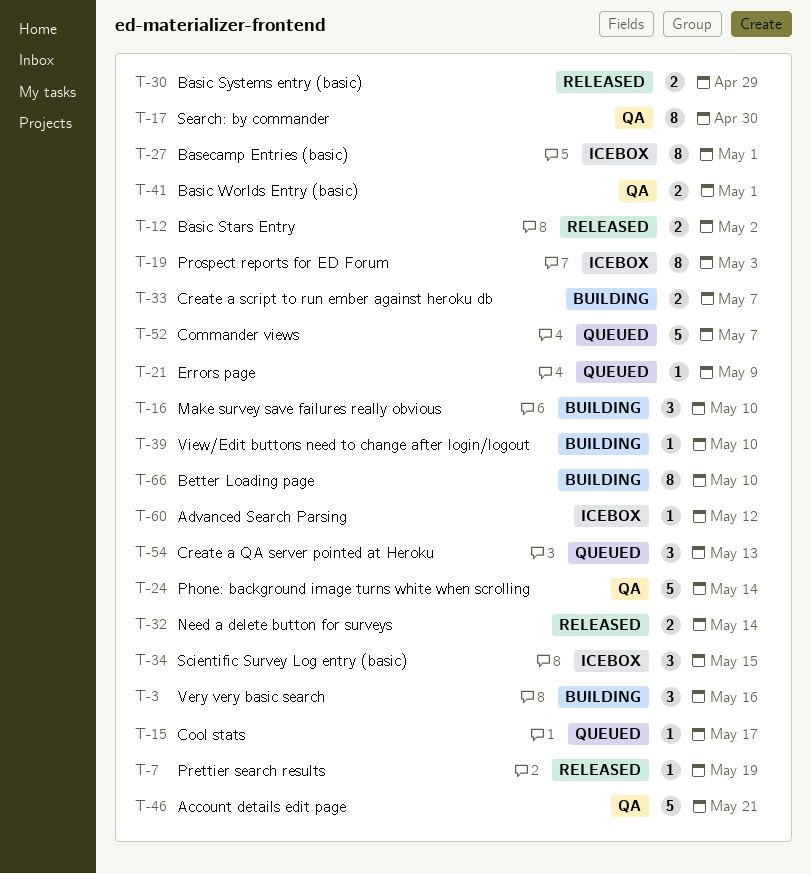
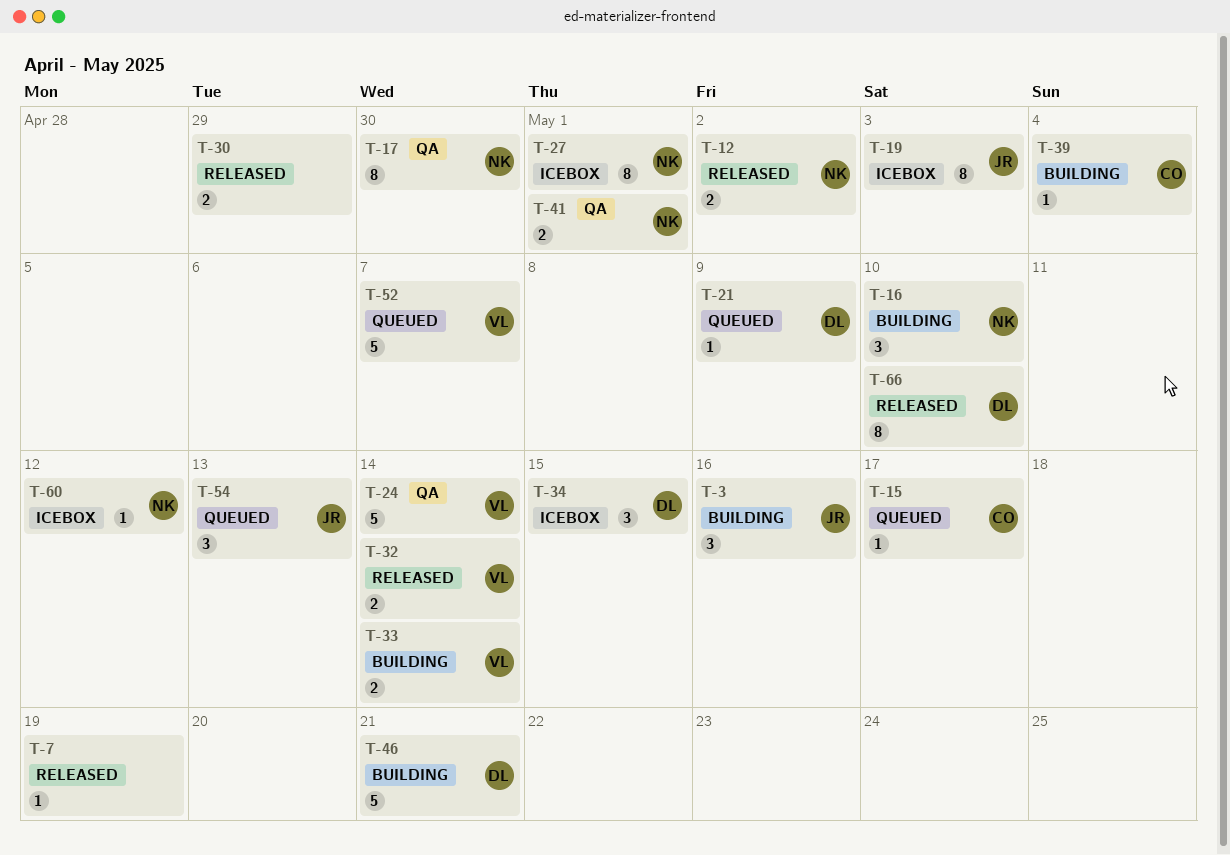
T-33, due: May 7 -> May 14
T-39, due: May 10 -> May 4
T-46, status: QA -> Building
T-66, status: Building -> Released

